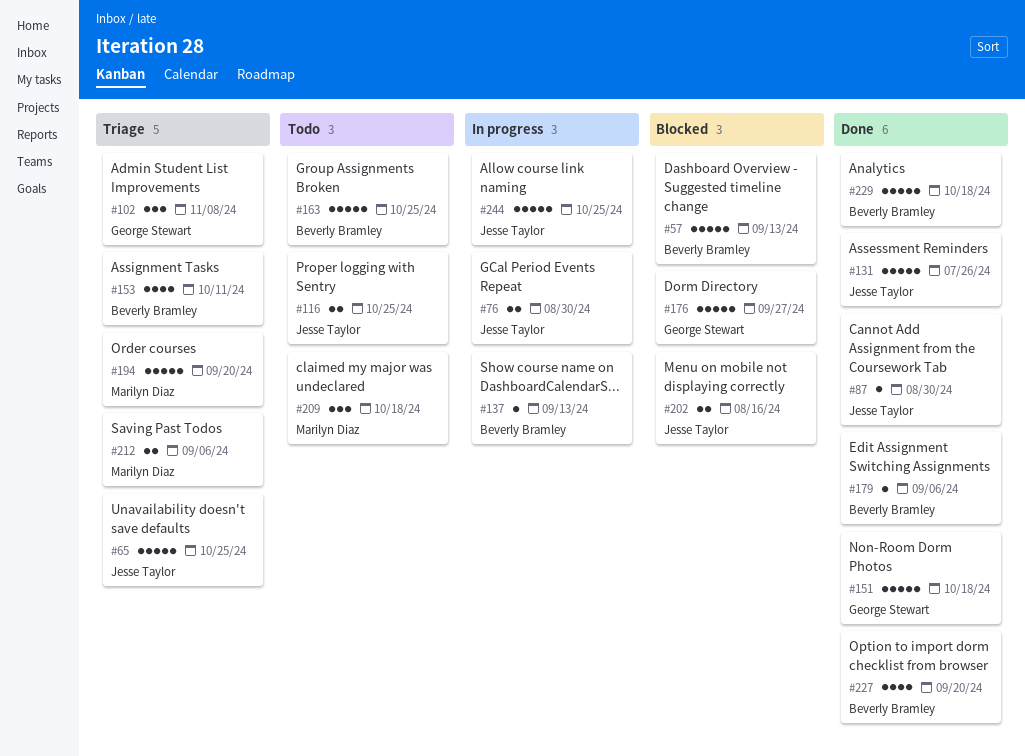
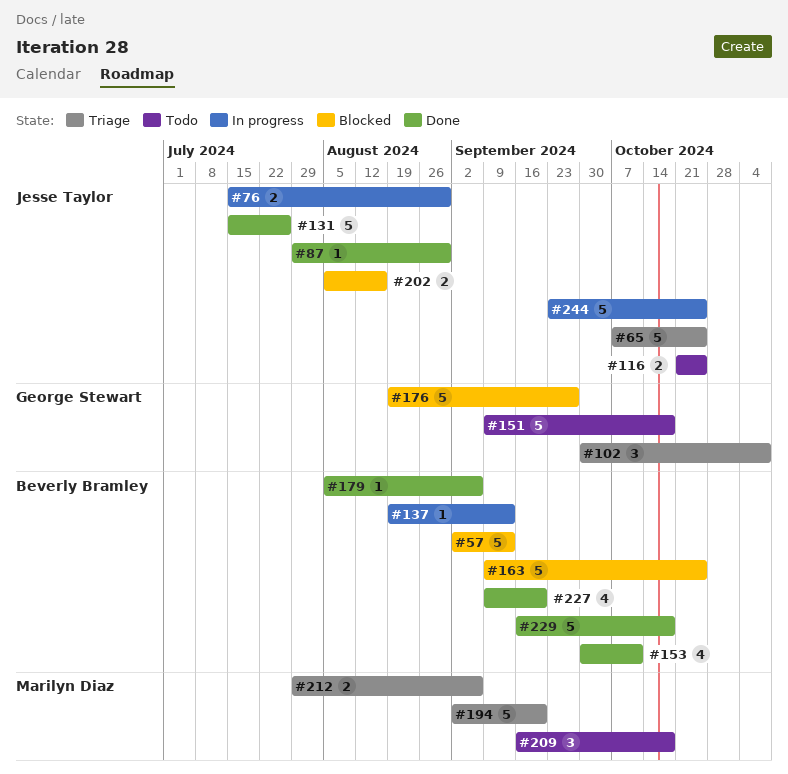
#151, status: Done -> Todo
#153, status: Triage -> Done
#163, status: Todo -> Blocked

